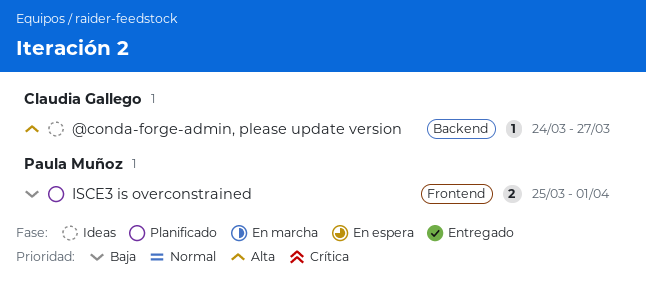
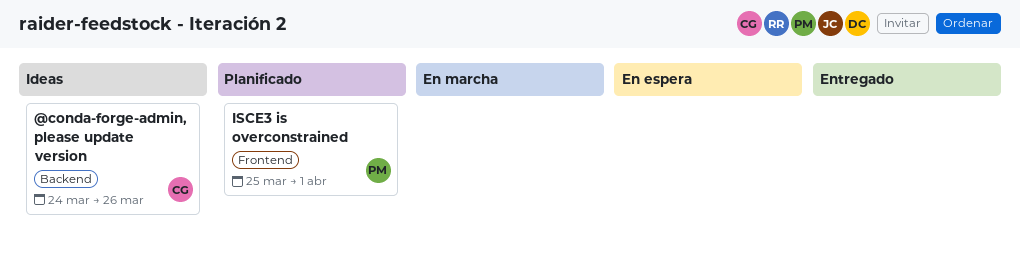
@conda-forge-admin, please update version, due: Mar 27 -> Mar 26

